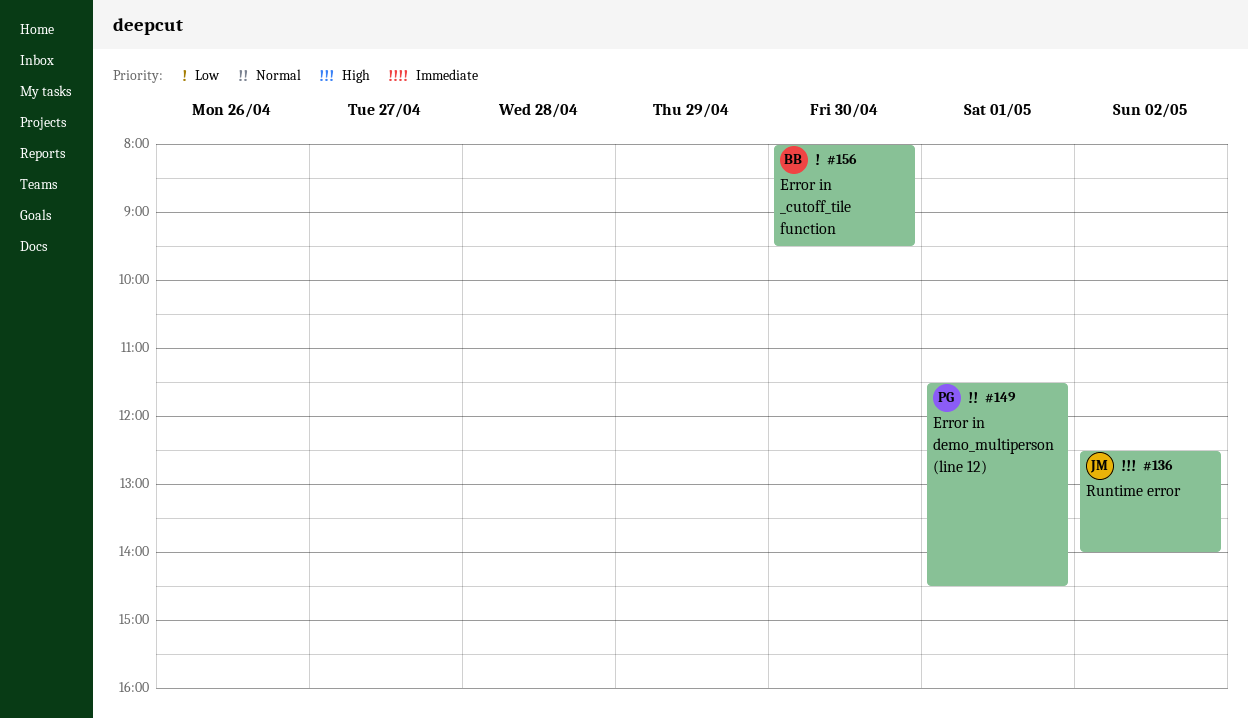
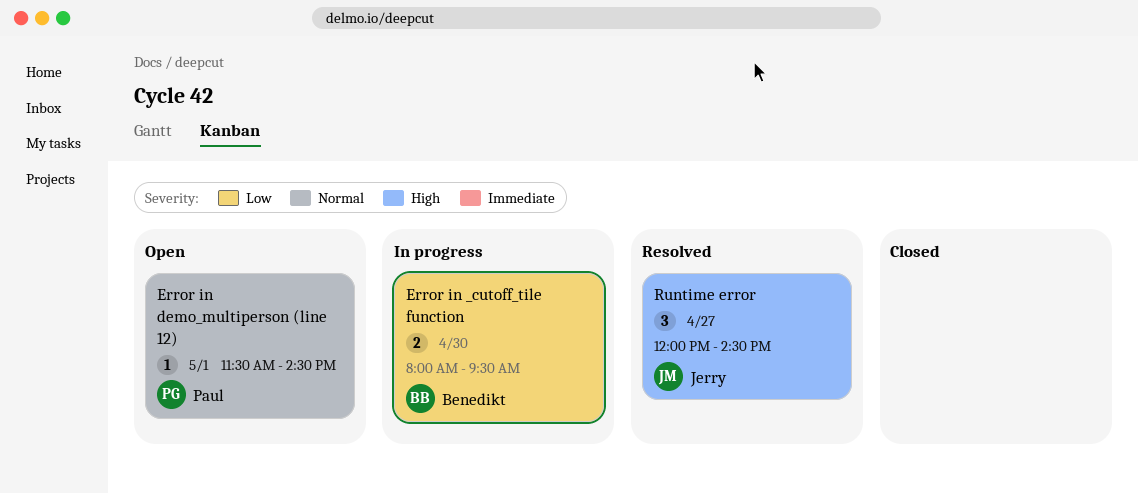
Runtime error, day: May 2 -> Apr 27
Runtime error, begins: 12:30 -> 12:00
Runtime error, ends: 14:00 -> 14:30

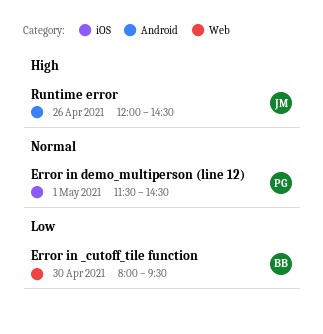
Runtime error, day: Apr 27 -> Apr 26

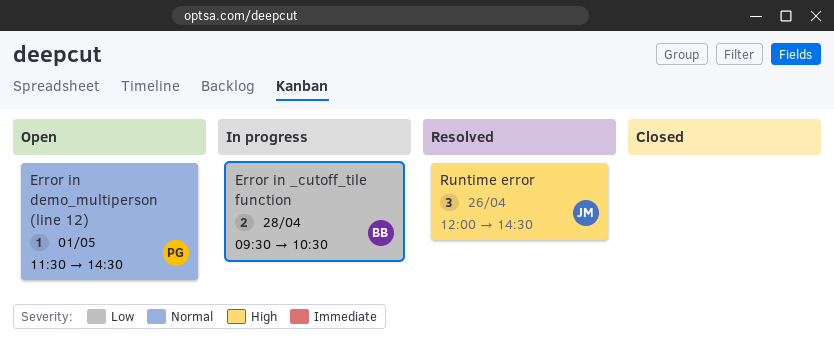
Error in _cutoff_tile function, day: Apr 30 -> Apr 28
Error in _cutoff_tile function, begins: 08:00 -> 09:30
Error in _cutoff_tile function, ends: 09:30 -> 10:30

